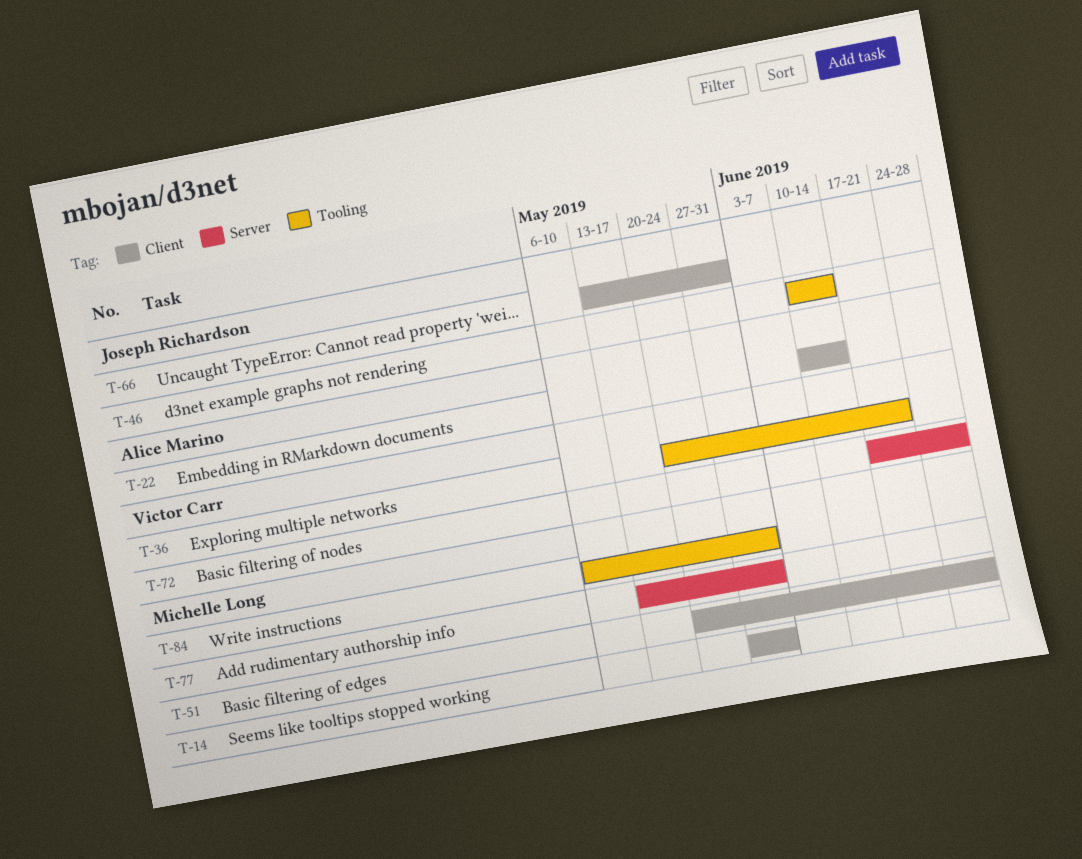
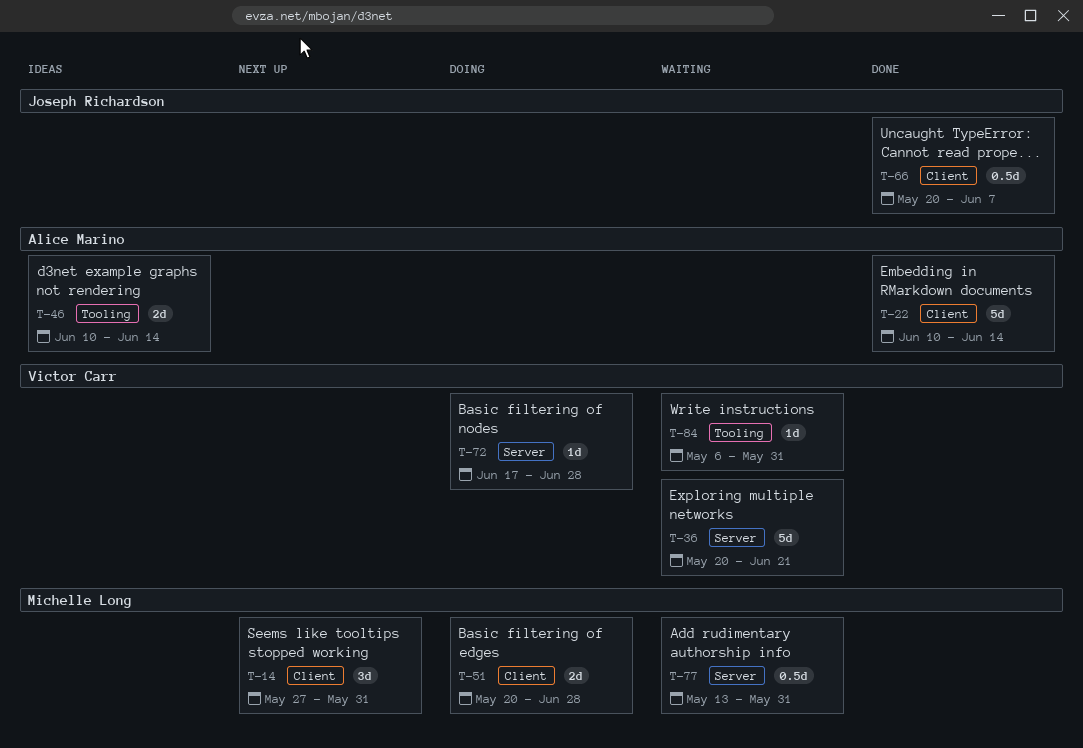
T-36, label: Tooling -> Server
T-46, owner: Joseph Richardson -> Alice Marino
T-66, start: May 13 -> May 20
T-66, due: May 31 -> Jun 7
T-84, owner: Michelle Long -> Victor Carr

